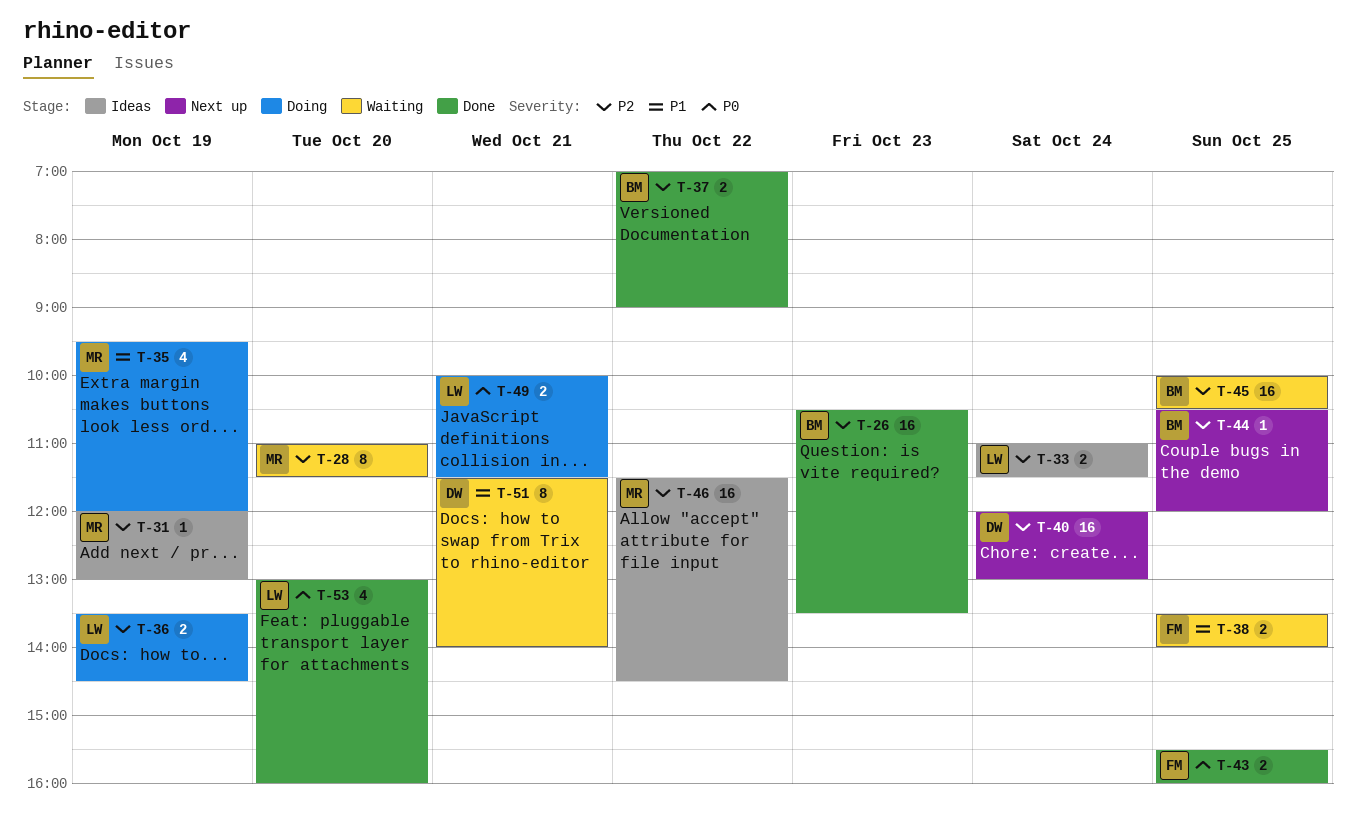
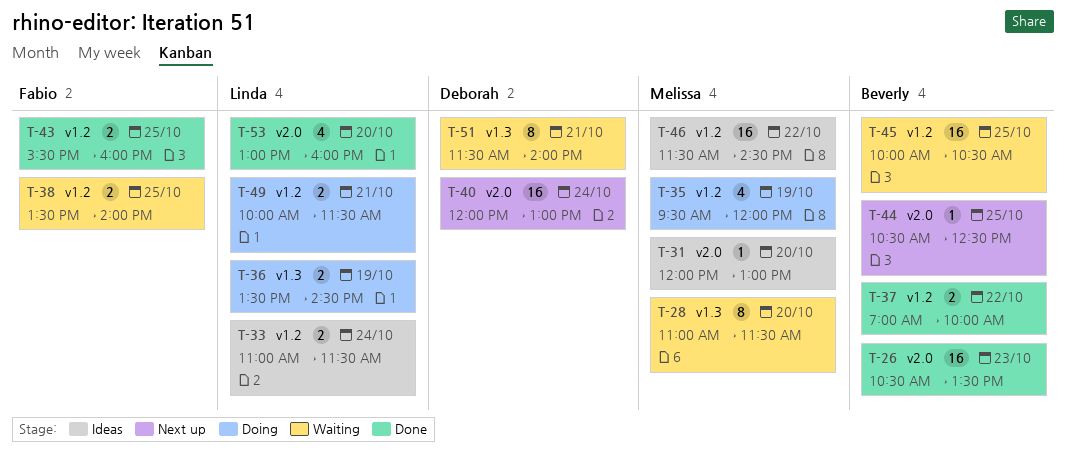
T-31, day: Oct 19 -> Oct 20
T-37, ends: 09:00 -> 10:00
T-44, ends: 12:00 -> 12:30

